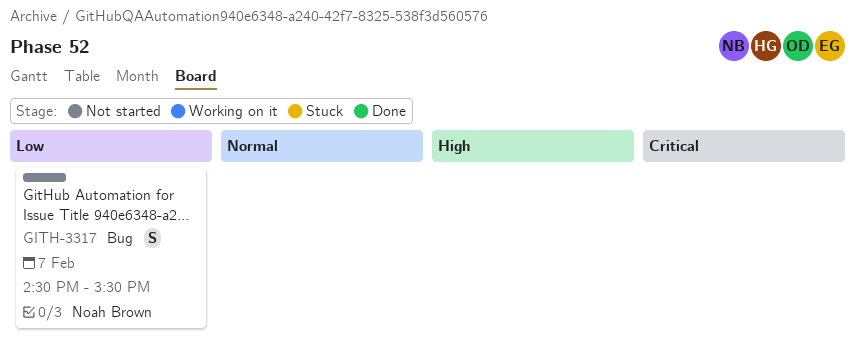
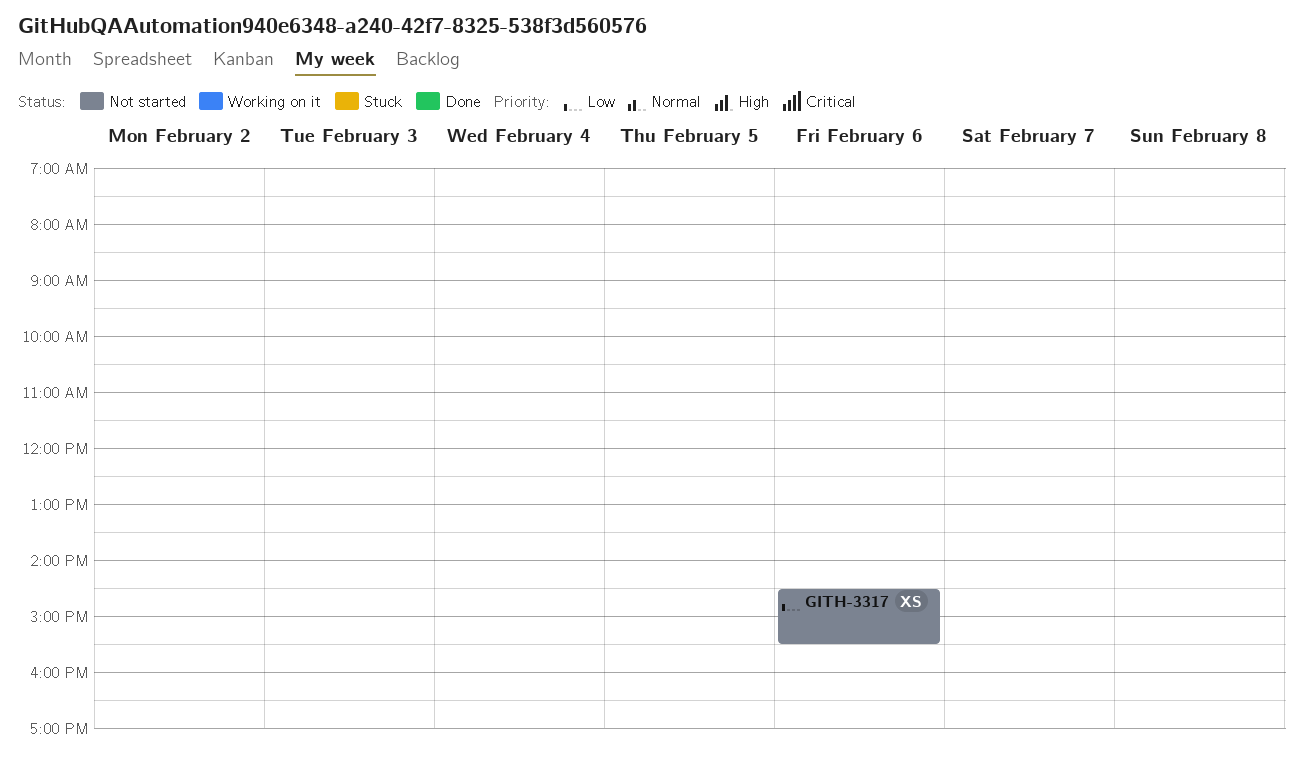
GITH-3317, estimate: S -> XS
GITH-3317, day: Feb 7 -> Feb 6

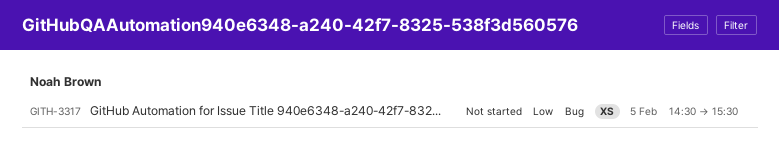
GITH-3317, day: Feb 6 -> Feb 5

